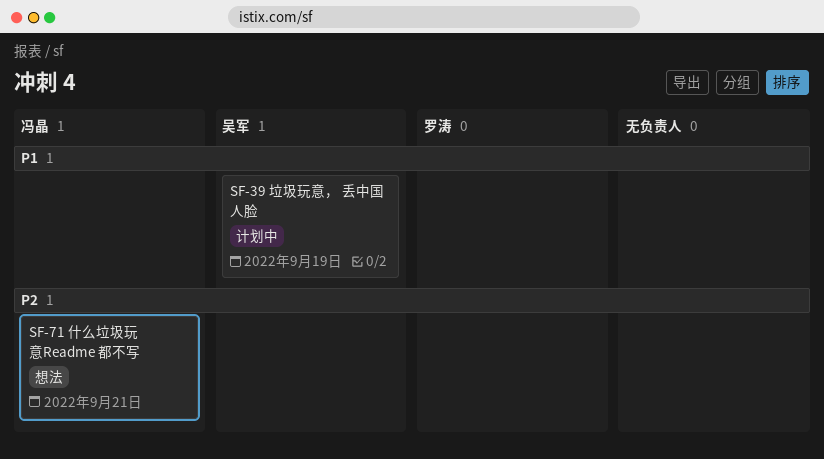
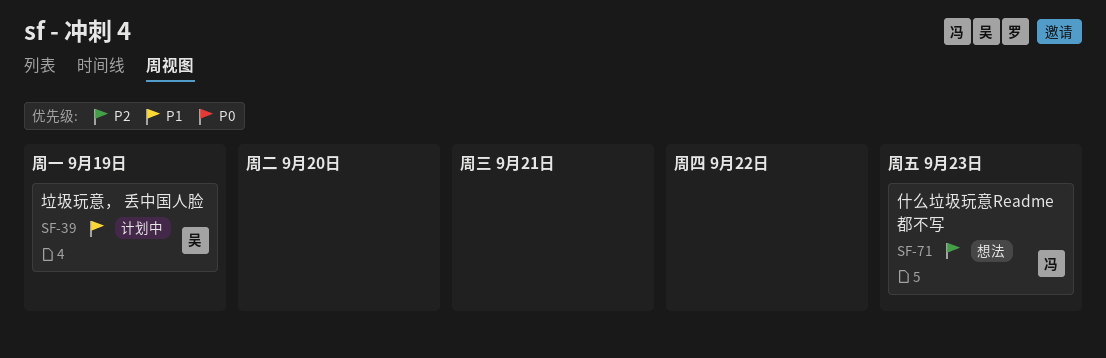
SF-71, due: Sep 21 -> Sep 23

